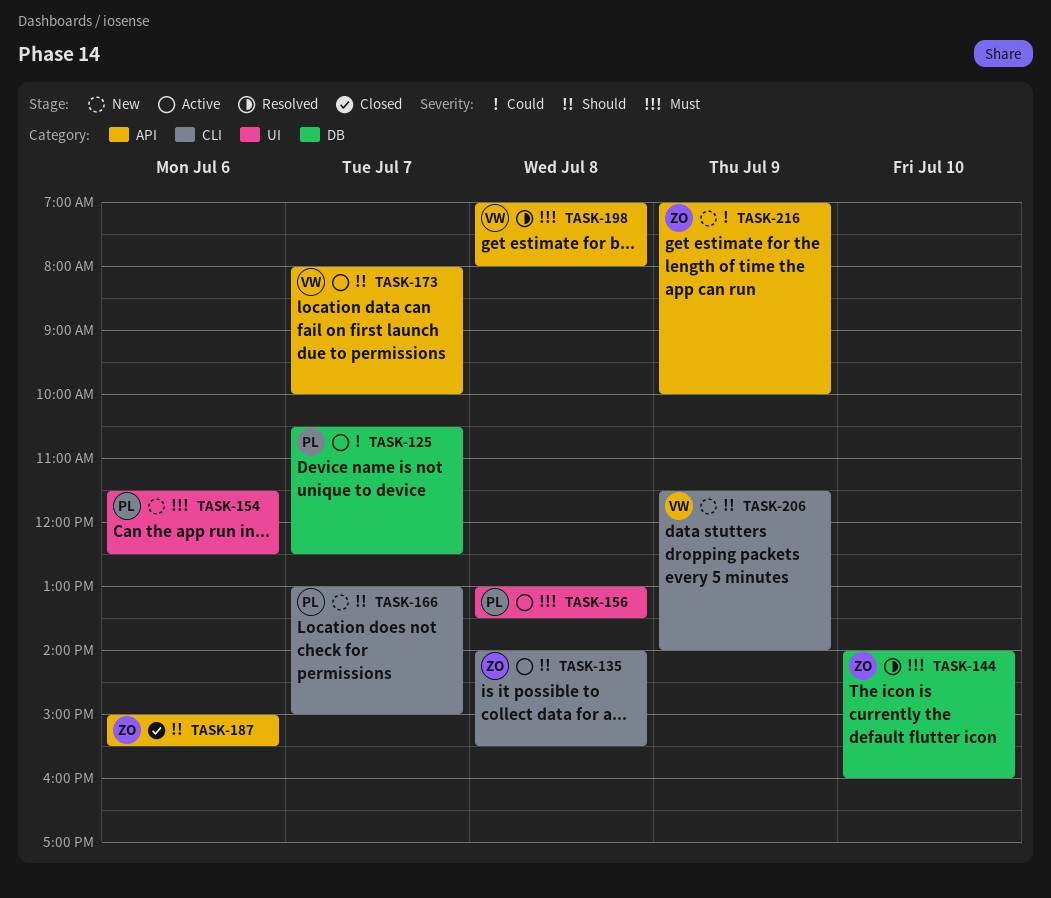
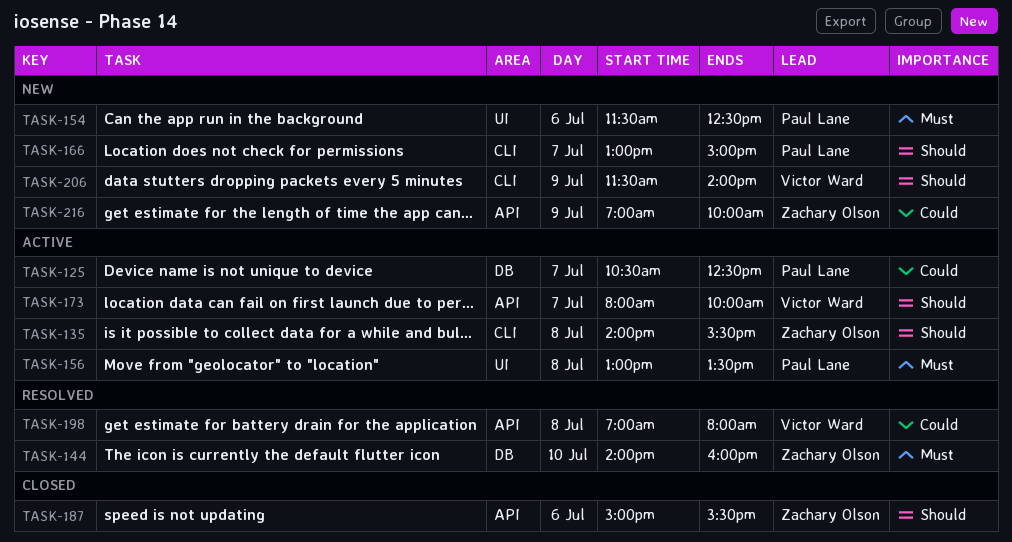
TASK-198, priority: Must -> Could

